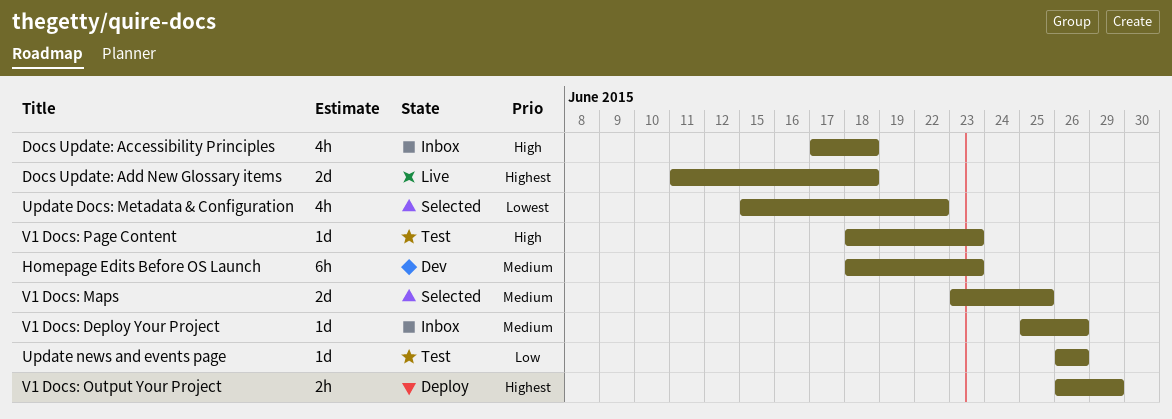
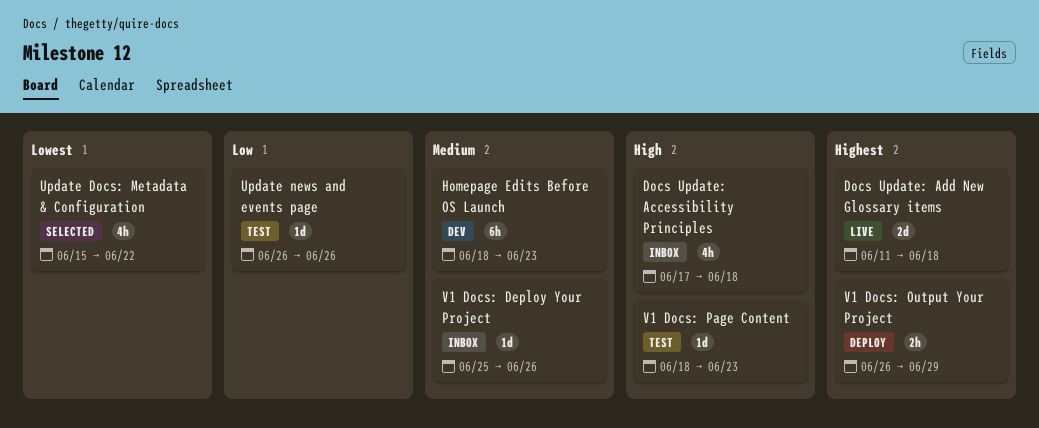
V1 Docs: Maps: present -> none

